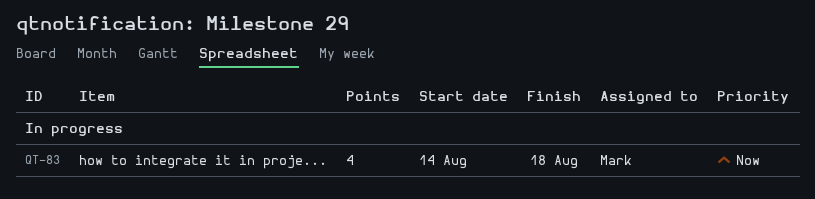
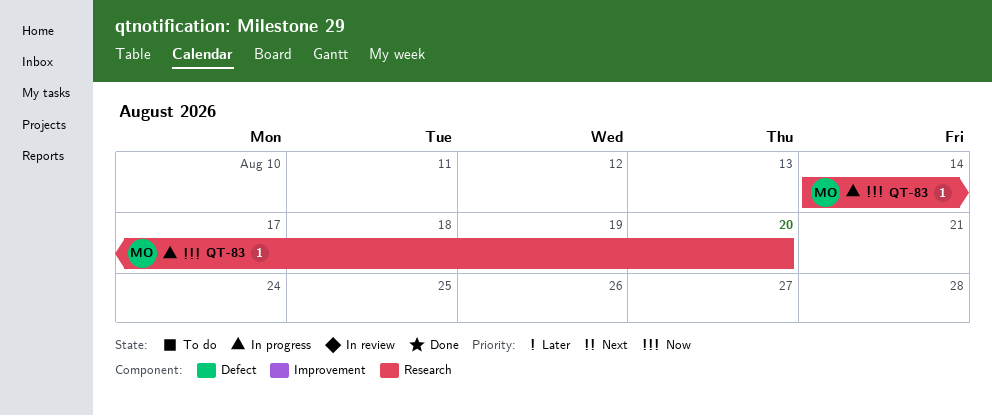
QT-83, estimate: 4 -> 1
QT-83, due: Aug 18 -> Aug 20

